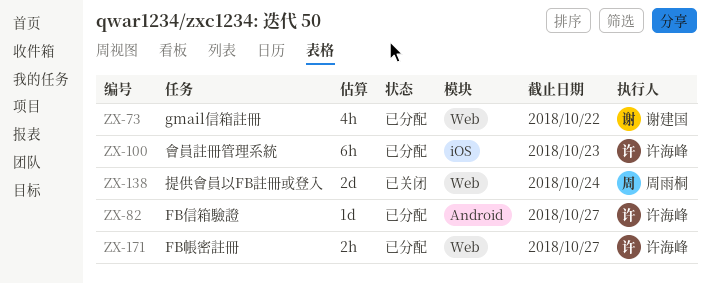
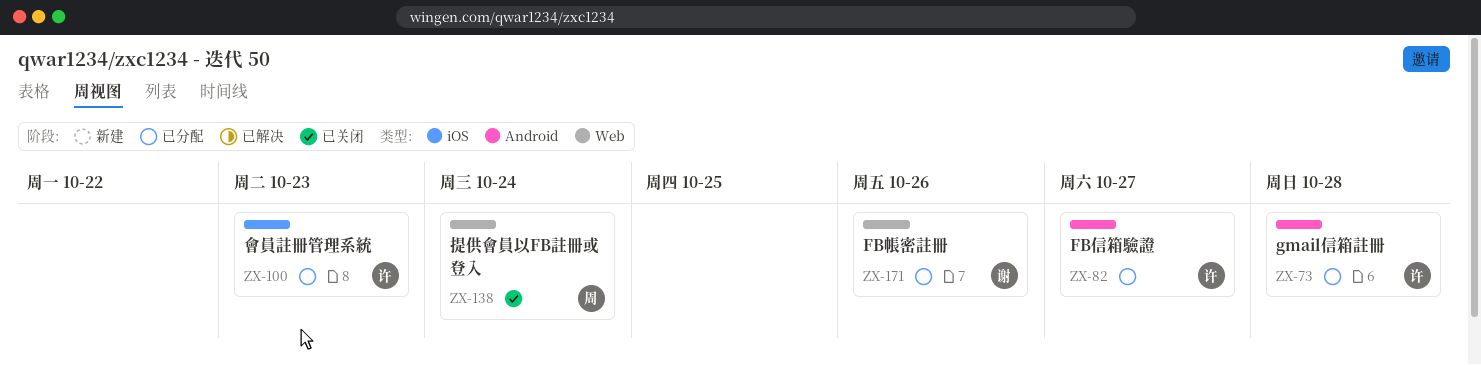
ZX-73, owner: 谢建国 -> 许海峰
ZX-73, label: Web -> Android
ZX-73, due: Oct 22 -> Oct 28
ZX-171, owner: 许海峰 -> 谢建国
ZX-171, due: Oct 27 -> Oct 26

